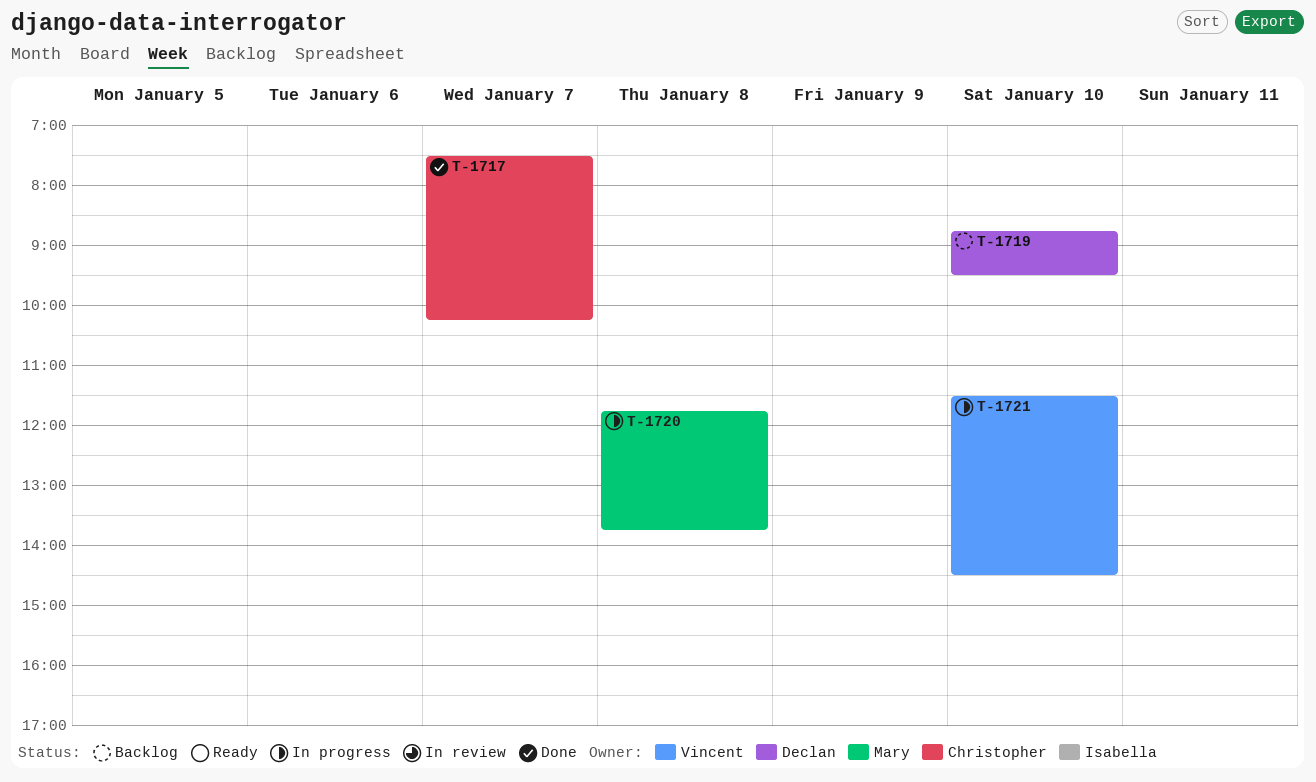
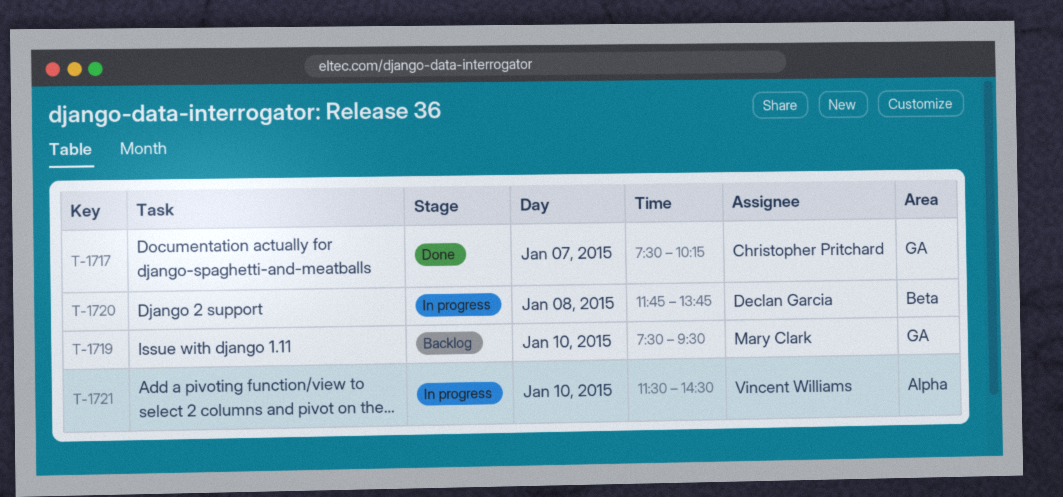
T-1719, owner: Declan Garcia -> Mary Clark
T-1719, begins: 08:45 -> 07:30
T-1720, owner: Mary Clark -> Declan Garcia

